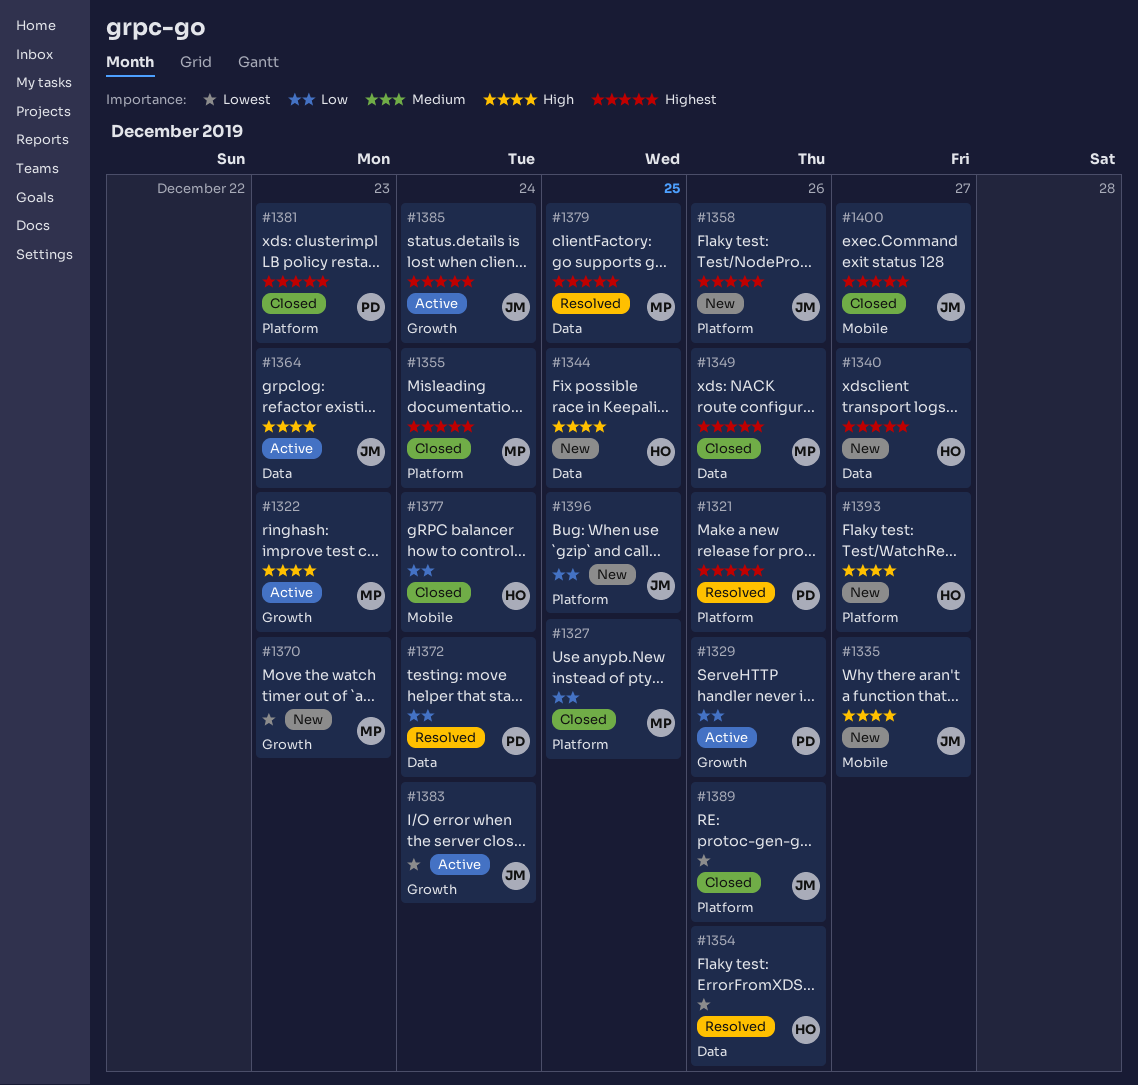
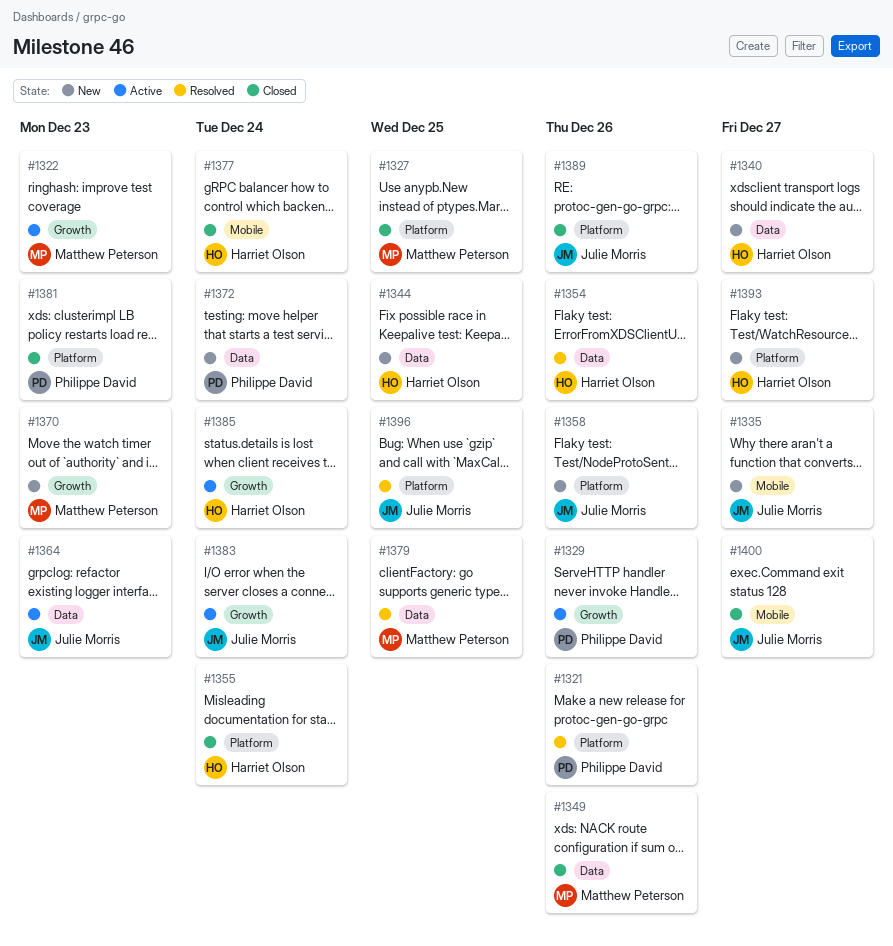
#1355, owner: Matthew Peterson -> Harriet Olson
#1372, status: Resolved -> New
#1385, owner: Julie Morris -> Harriet Olson
#1396, status: New -> Resolved

